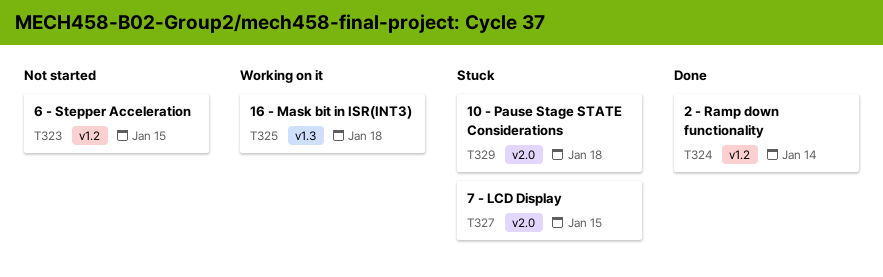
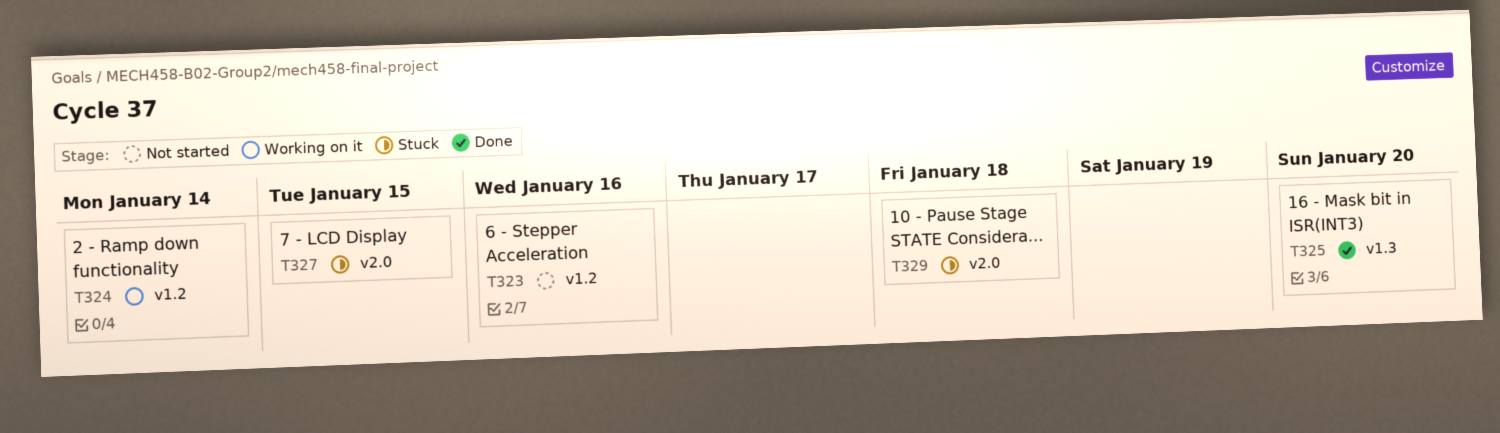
T323, due: Jan 15 -> Jan 16
T324, status: Done -> Working on it
T325, status: Working on it -> Done
T325, due: Jan 18 -> Jan 20

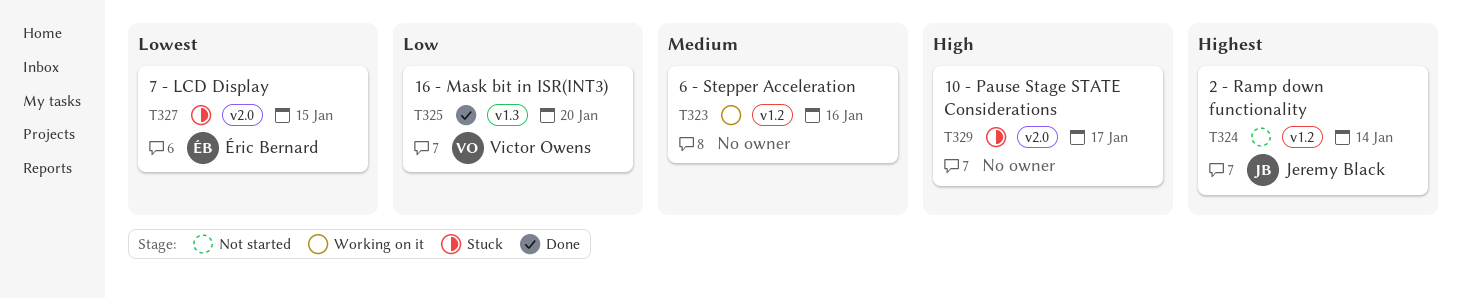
T323, status: Not started -> Working on it
T324, status: Working on it -> Not started
T329, due: Jan 18 -> Jan 17

